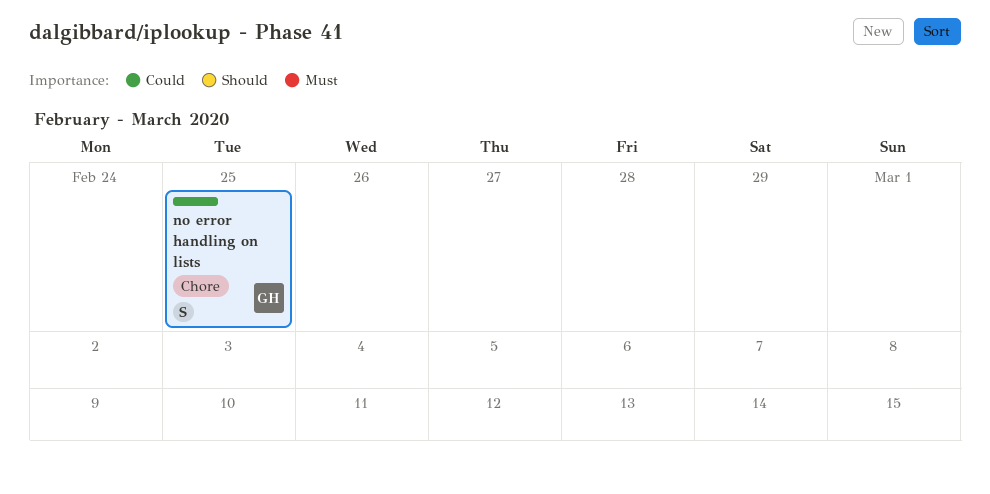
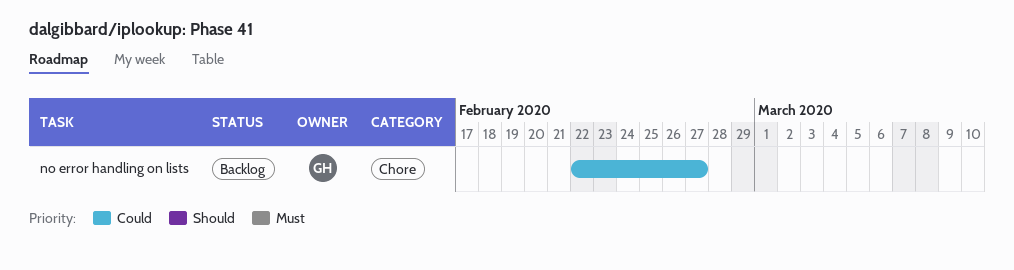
no error handling on lists, due: Feb 25 -> Feb 27

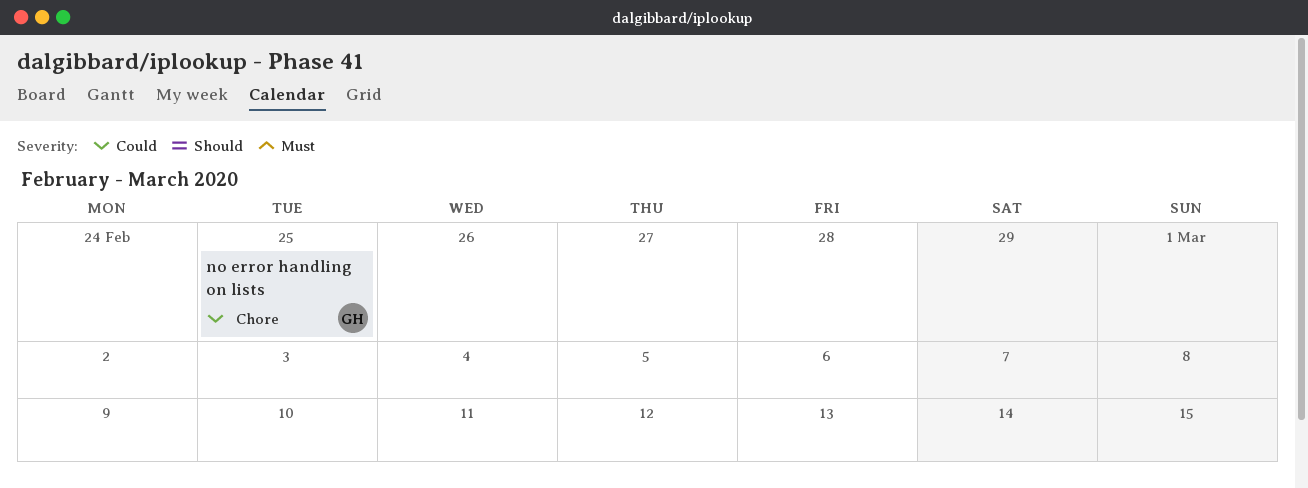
no error handling on lists, due: Feb 27 -> Feb 25

